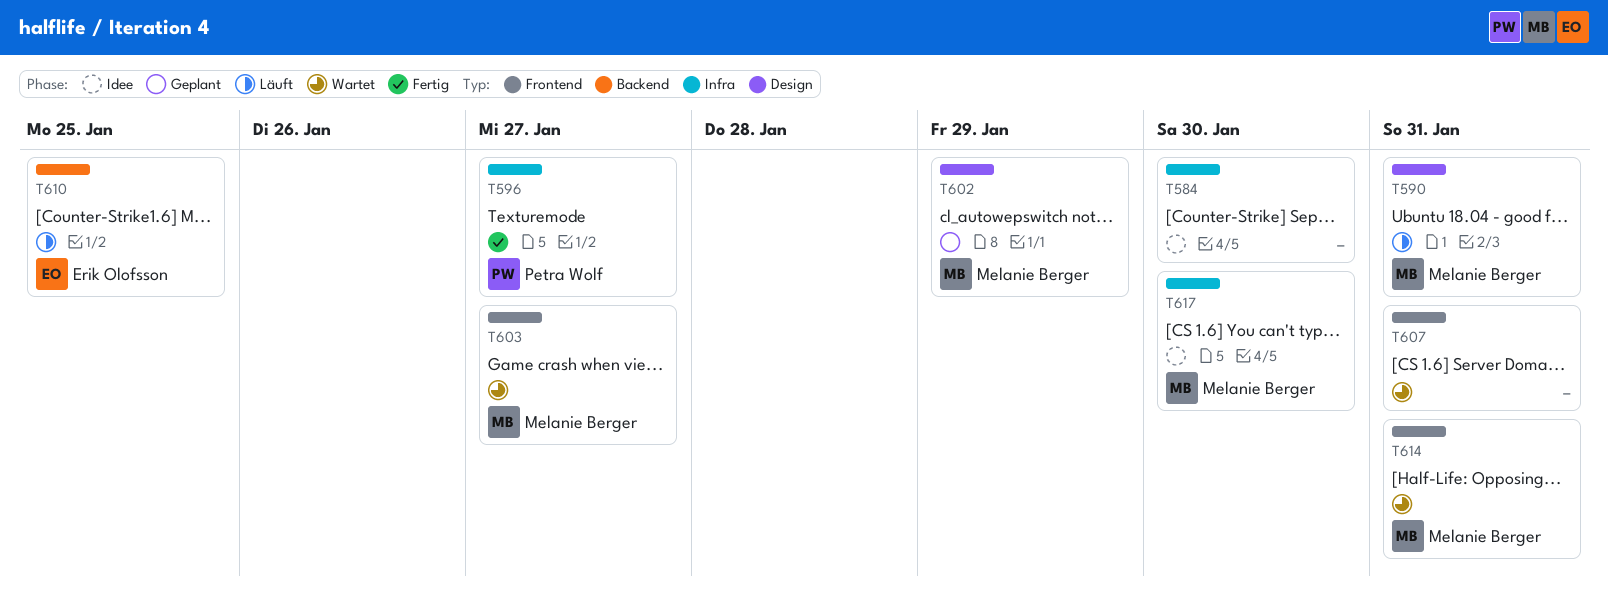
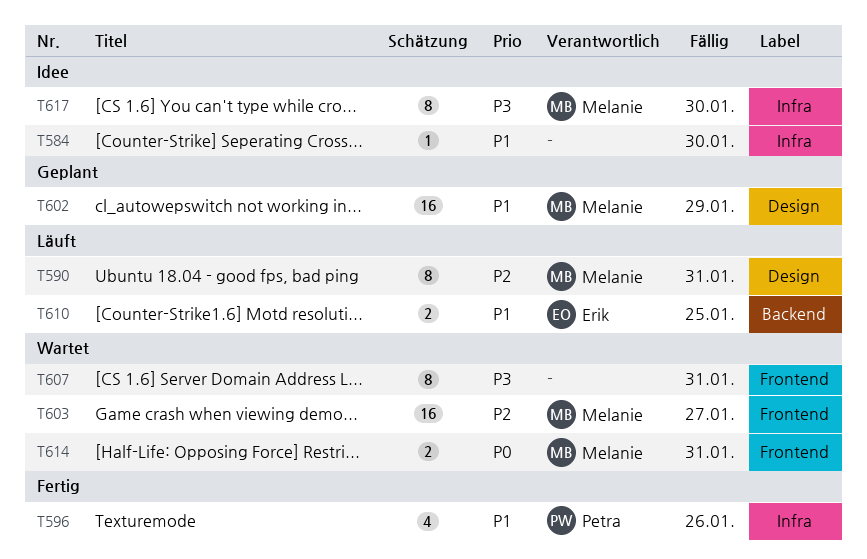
T596, due: Jan 27 -> Jan 26

